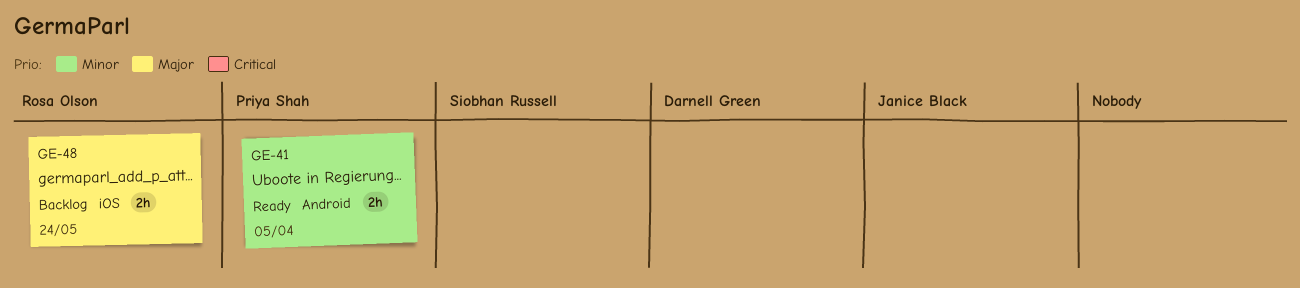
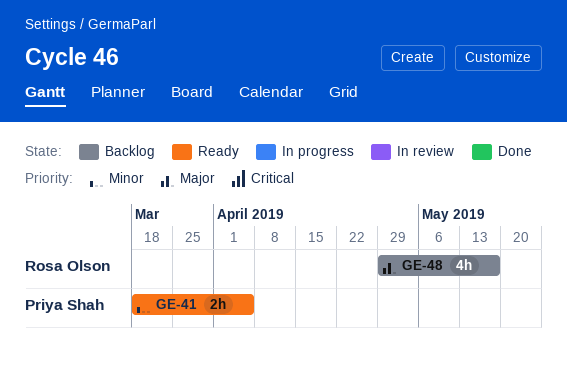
GE-48, estimate: 2h -> 4h
GE-48, due: May 24 -> May 17

